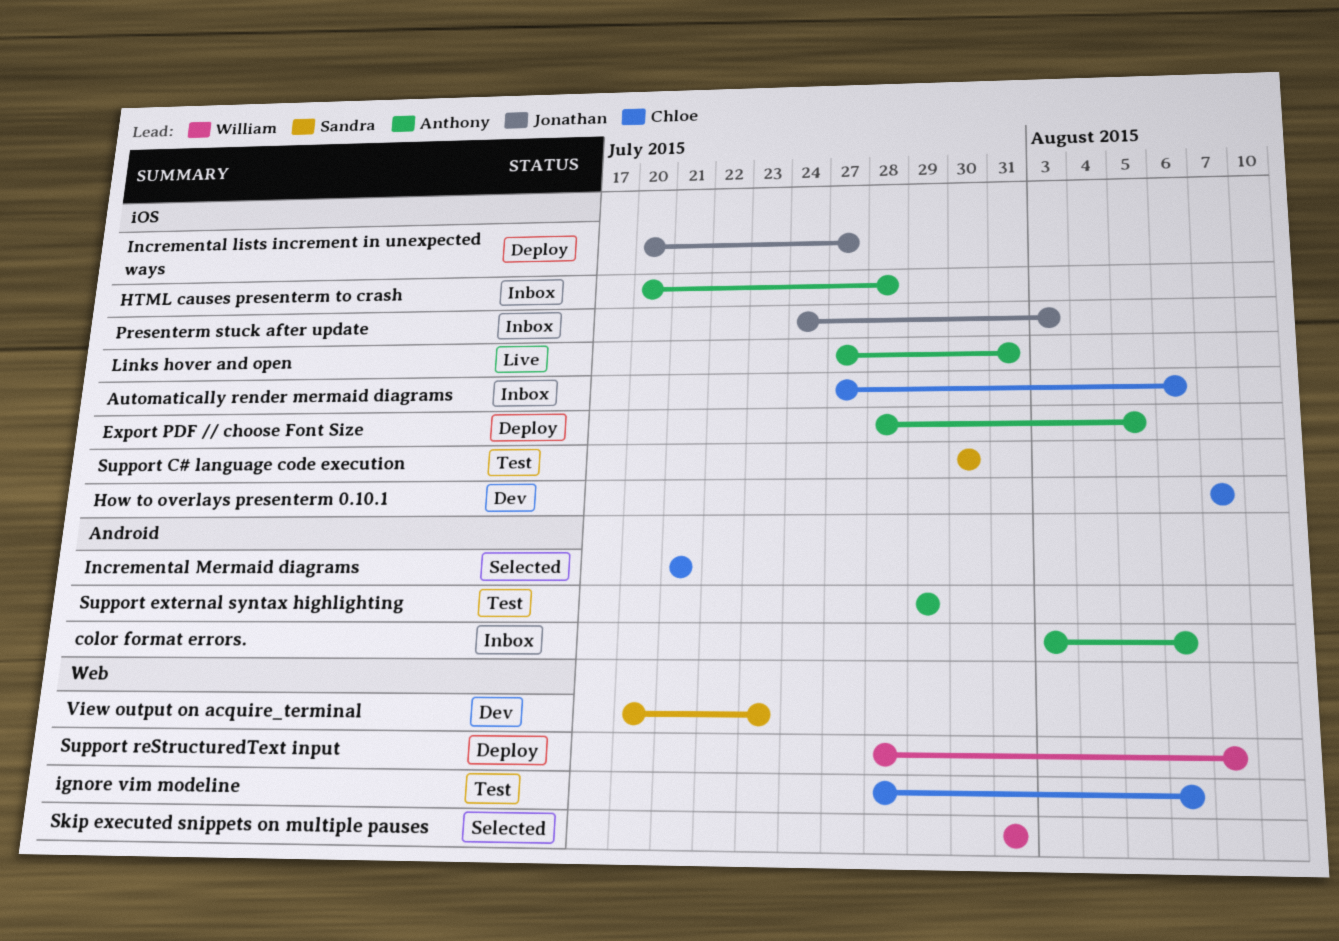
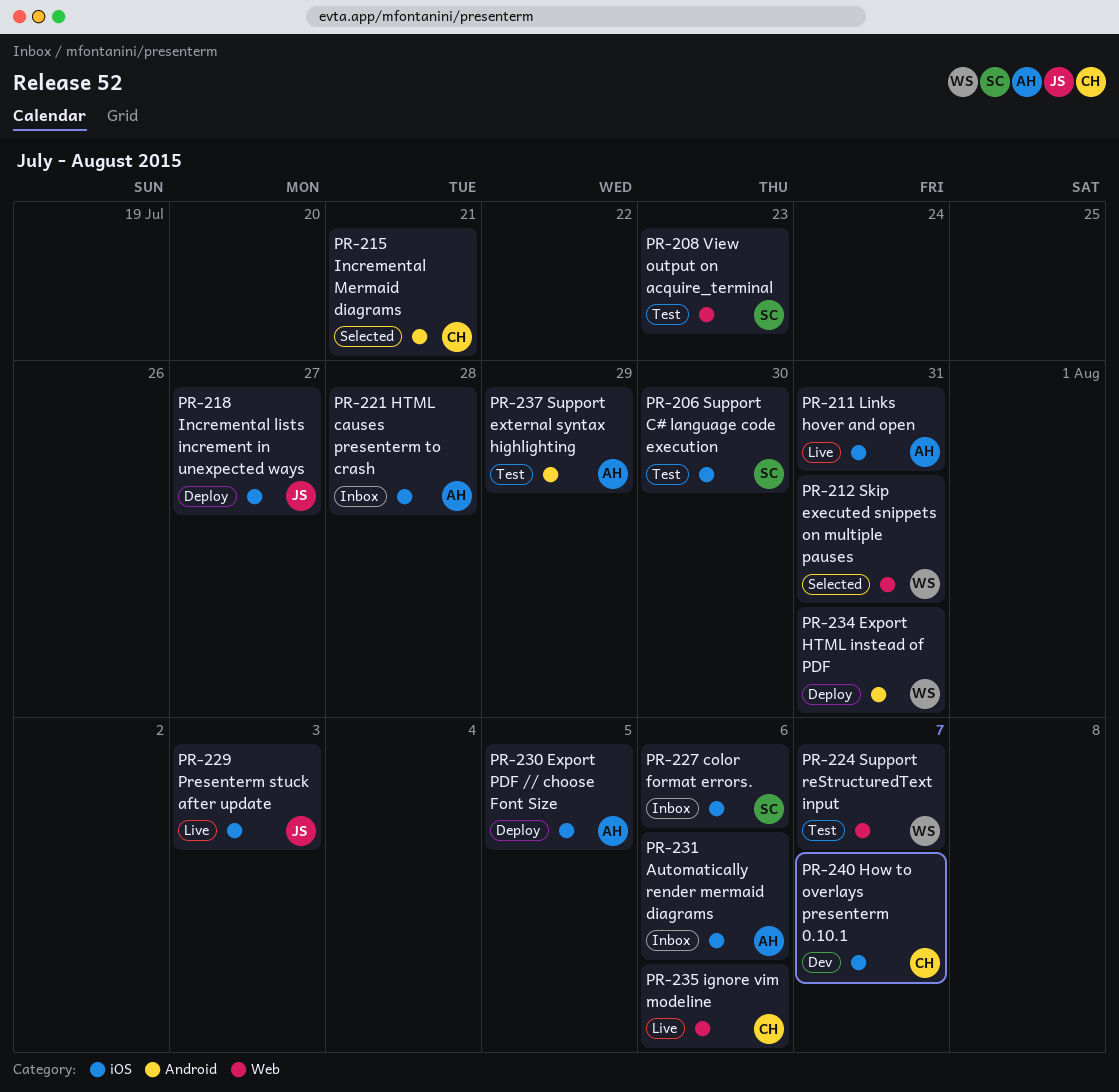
Automatically render mermaid diagrams, owner: Chloe -> Anthony
color format errors., owner: Anthony -> Sandra
color format errors., label: Android -> iOS
Export HTML instead of PDF: none -> present
ignore vim modeline, status: Test -> Live
Presenterm stuck after update, status: Inbox -> Live
Support reStructuredText input, status: Deploy -> Test
View output on acquire_terminal, status: Dev -> Test

